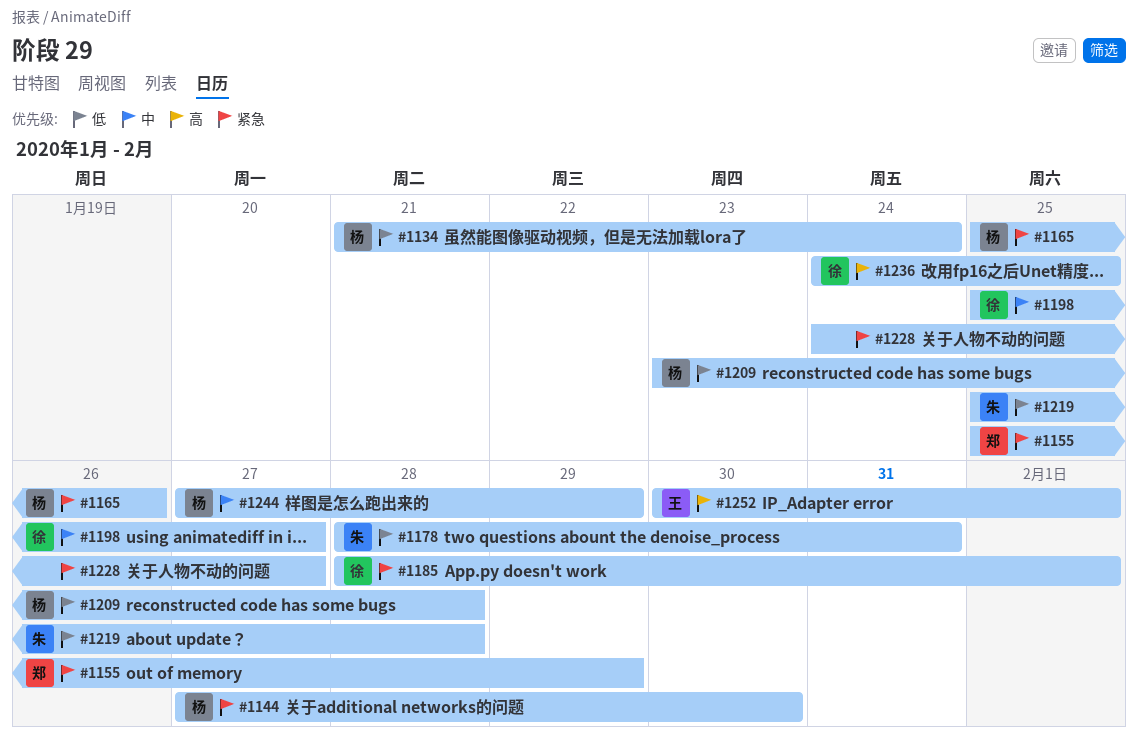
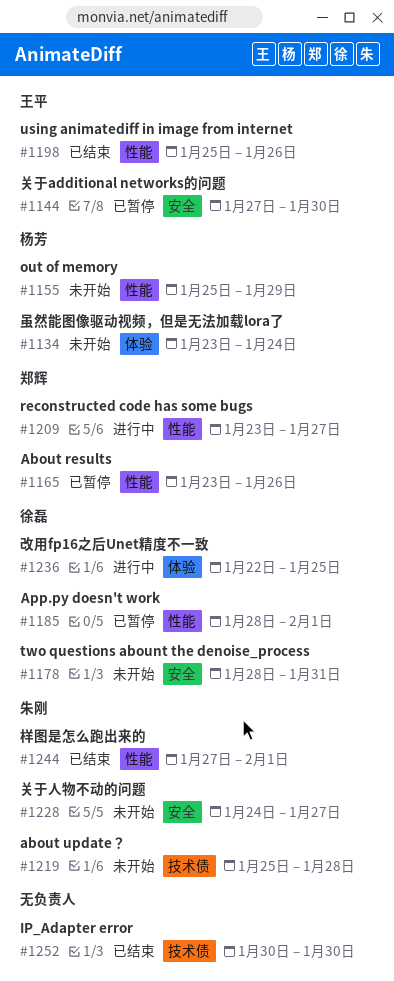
#1134, start: Jan 21 -> Jan 23
#1144, owner: 杨芳 -> 王平
#1155, owner: 郑辉 -> 杨芳
#1165, owner: 杨芳 -> 郑辉
#1165, start: Jan 25 -> Jan 23
#1178, owner: 朱刚 -> 徐磊
#1198, owner: 徐磊 -> 王平
#1198, due: Jan 27 -> Jan 26
#1209, owner: 杨芳 -> 郑辉
#1209, due: Jan 28 -> Jan 27
#1228, owner: none -> 朱刚
#1236, start: Jan 24 -> Jan 22
#1244, owner: 杨芳 -> 朱刚
#1244, due: Jan 29 -> Feb 1
#1252, owner: 王平 -> none
#1252, due: Feb 1 -> Jan 30

